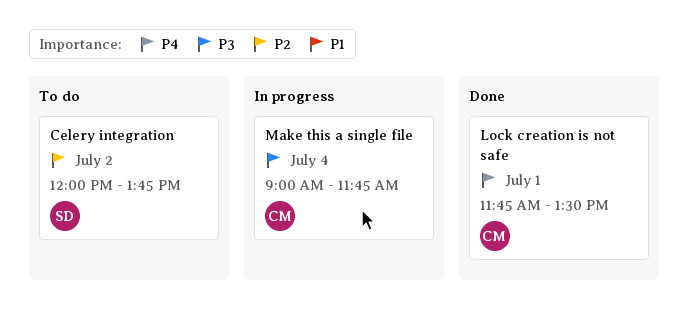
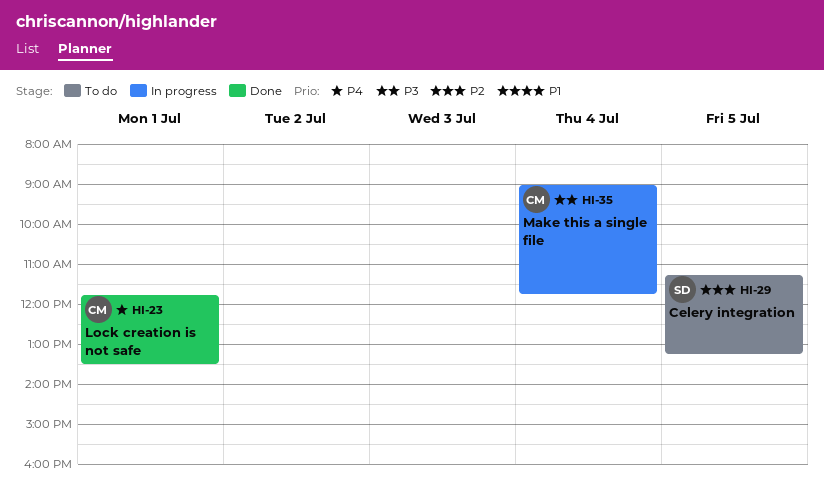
Celery integration, day: Jul 2 -> Jul 5
Celery integration, begins: 12:00 -> 11:15
Celery integration, ends: 13:45 -> 13:15

